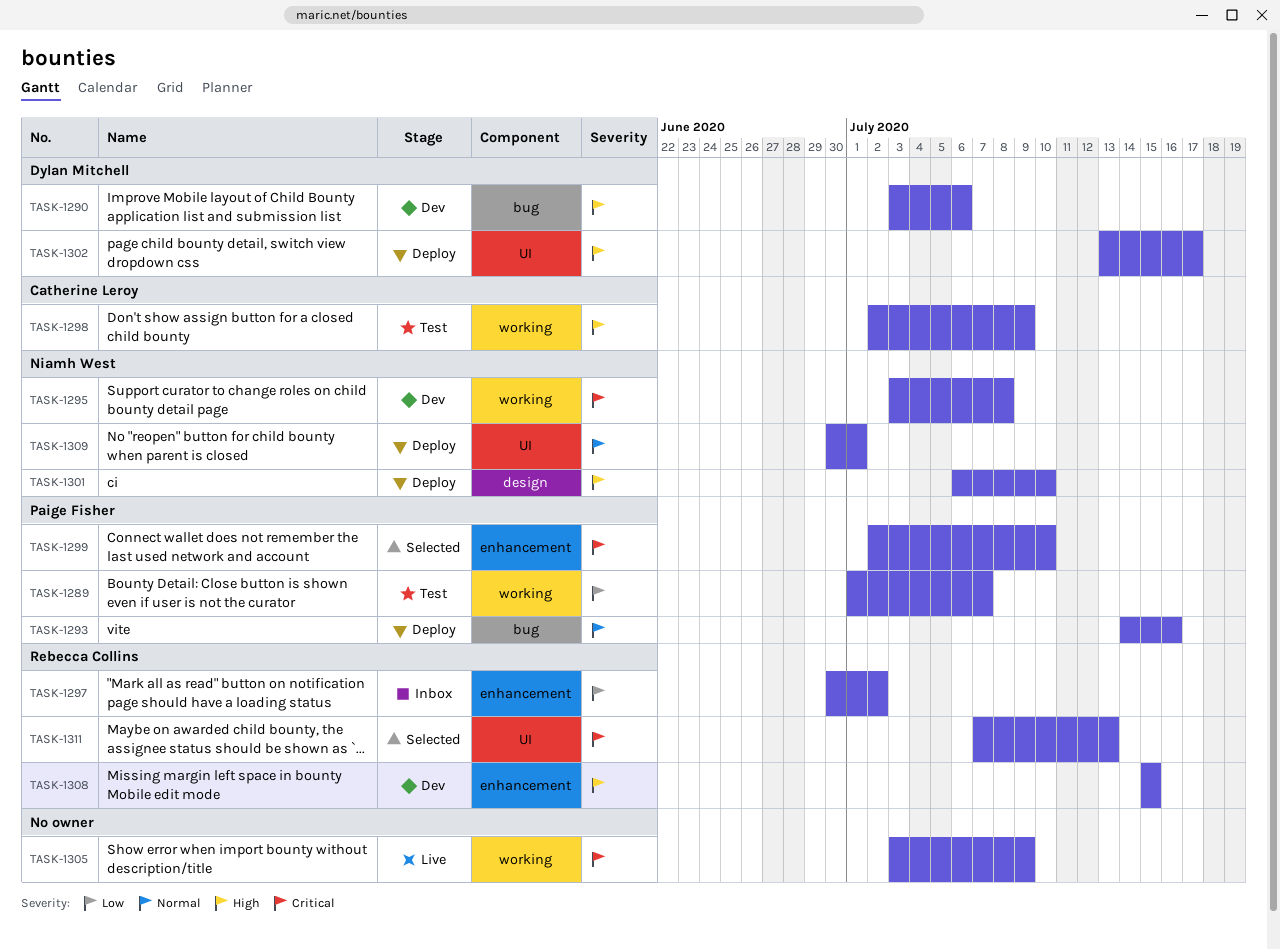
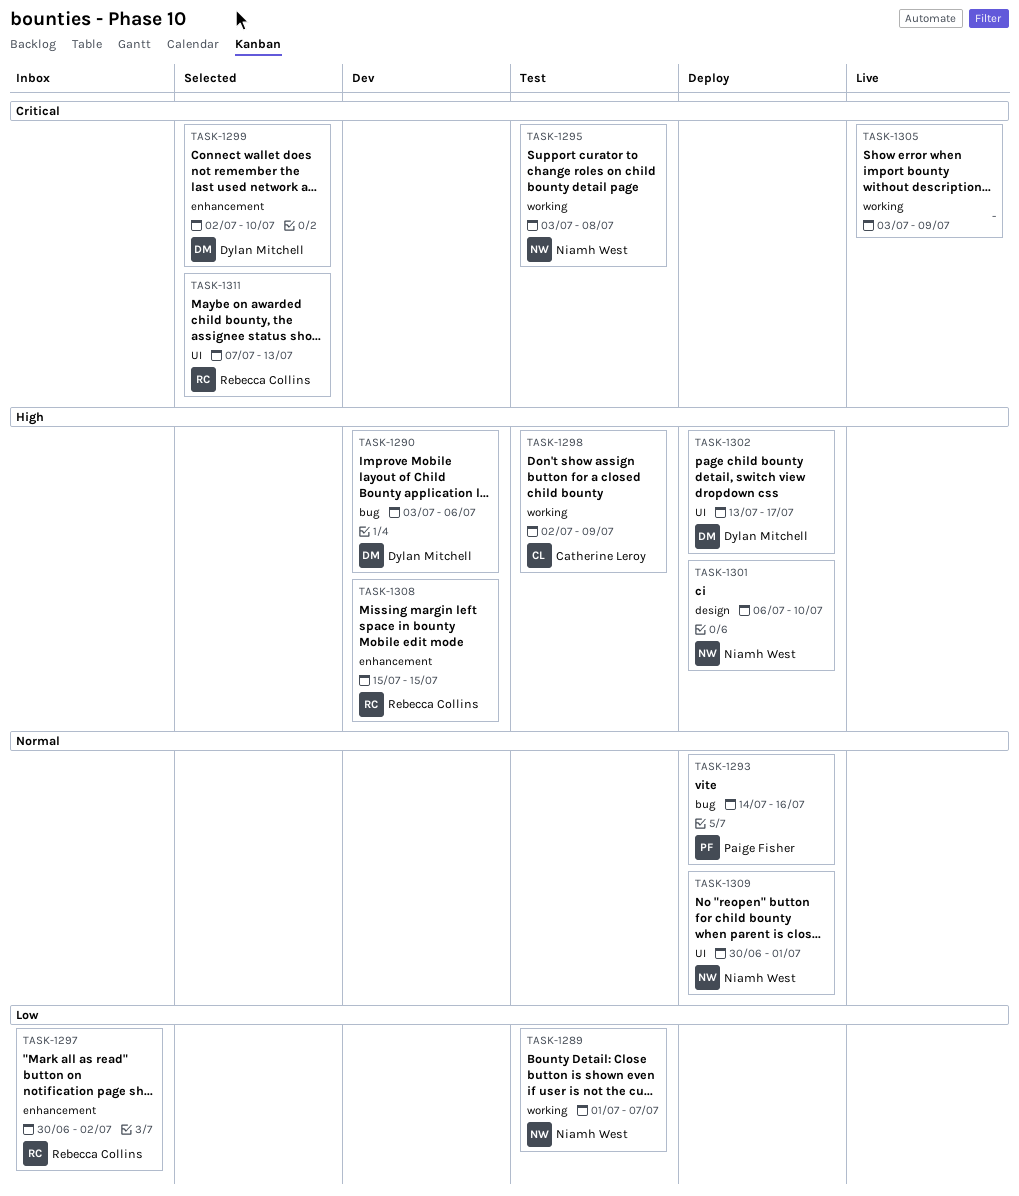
TASK-1289, owner: Paige Fisher -> Niamh West
TASK-1295, status: Dev -> Test
TASK-1299, owner: Paige Fisher -> Dylan Mitchell

